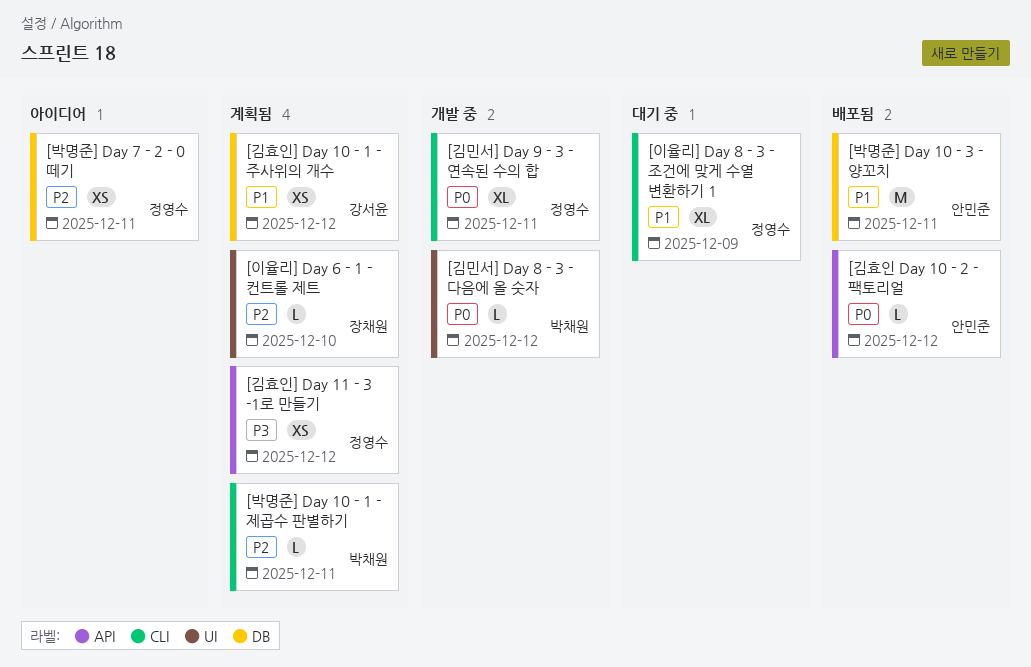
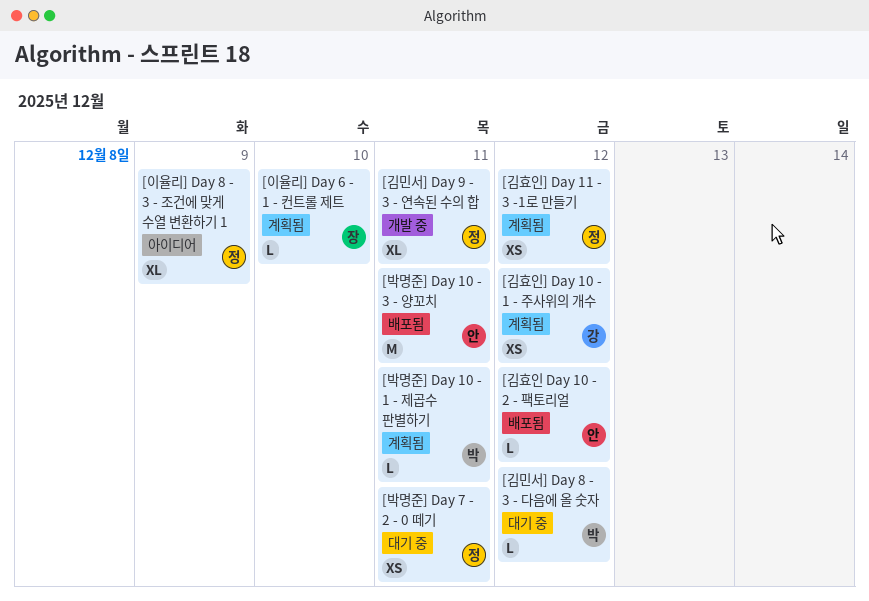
[김민서] Day 8 - 3 - 다음에 올 숫자, status: 개발 중 -> 대기 중
[박명준] Day 7 - 2 - 0 떼기, status: 아이디어 -> 대기 중
[이율리] Day 8 - 3 - 조건에 맞게 수열 변환하기 1, status: 대기 중 -> 아이디어

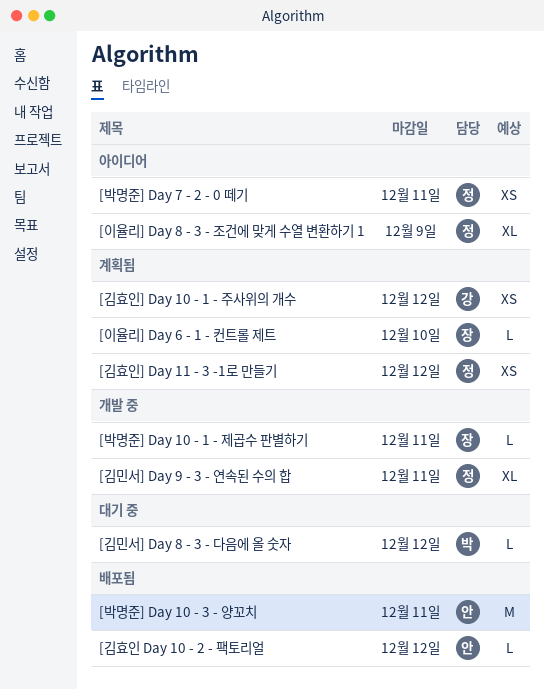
[박명준] Day 10 - 1 - 제곱수 판별하기, status: 계획됨 -> 개발 중
[박명준] Day 10 - 1 - 제곱수 판별하기, owner: 박 -> 장
[박명준] Day 7 - 2 - 0 떼기, status: 대기 중 -> 아이디어

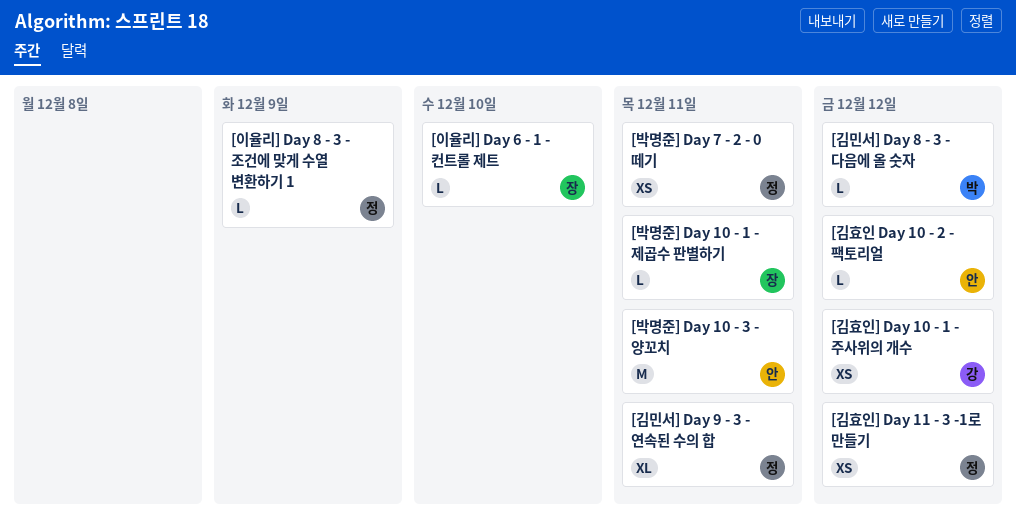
[이율리] Day 8 - 3 - 조건에 맞게 수열 변환하기 1, estimate: XL -> L

